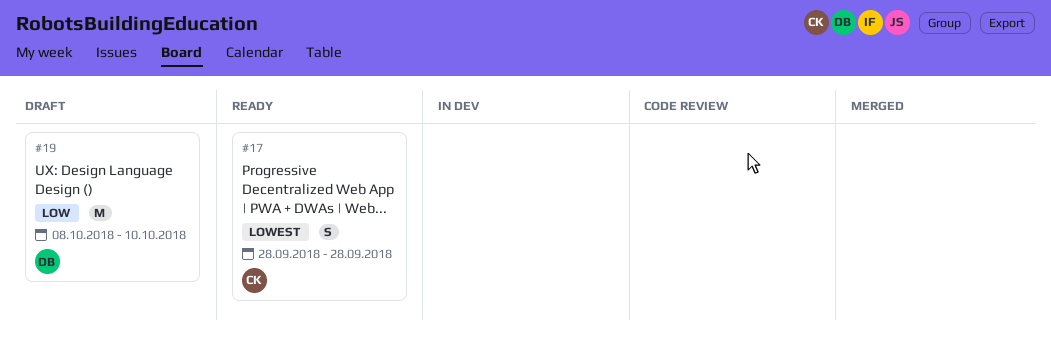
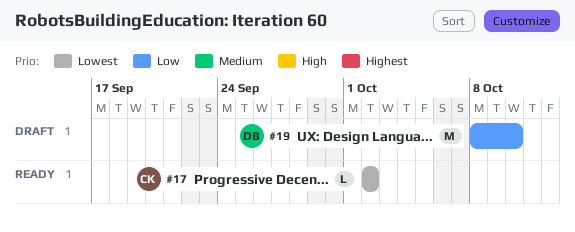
#17, estimate: S -> L
#17, start: Sep 28 -> Oct 2
#17, due: Sep 28 -> Oct 2

